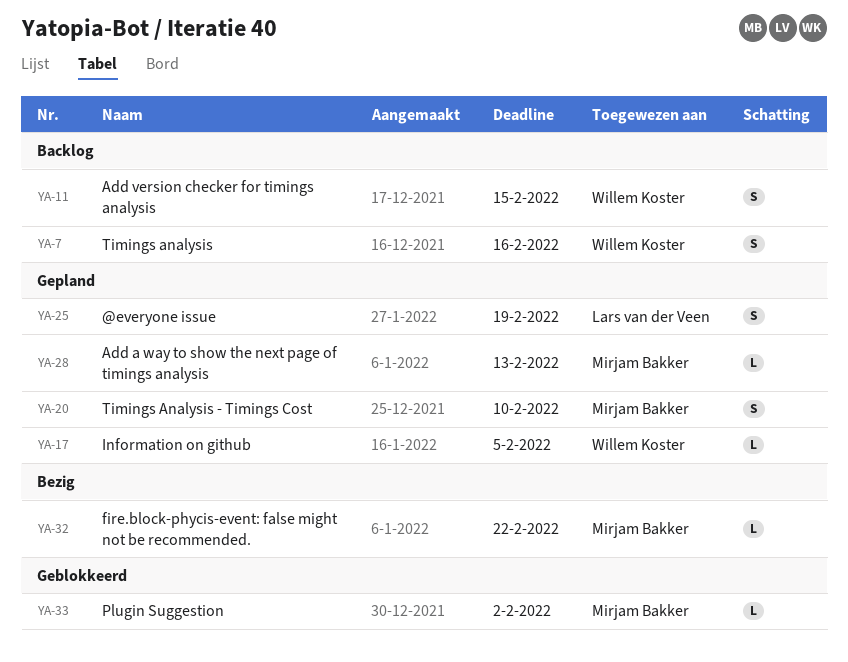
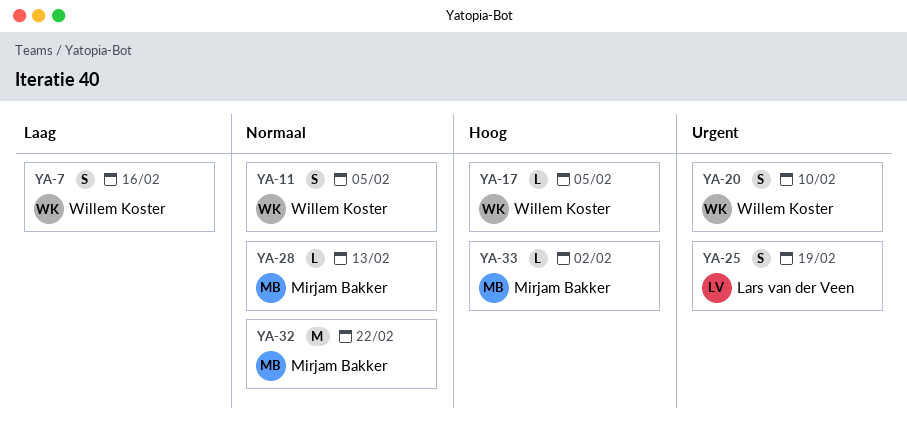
YA-11, due: Feb 15 -> Feb 5
YA-20, owner: Mirjam Bakker -> Willem Koster
YA-32, estimate: L -> M

